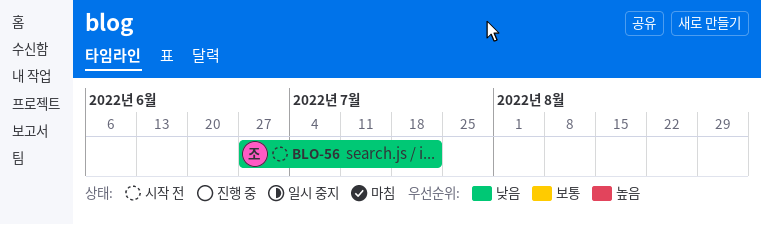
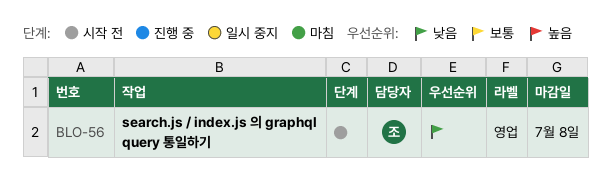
BLO-56, due: Jul 22 -> Jul 8

